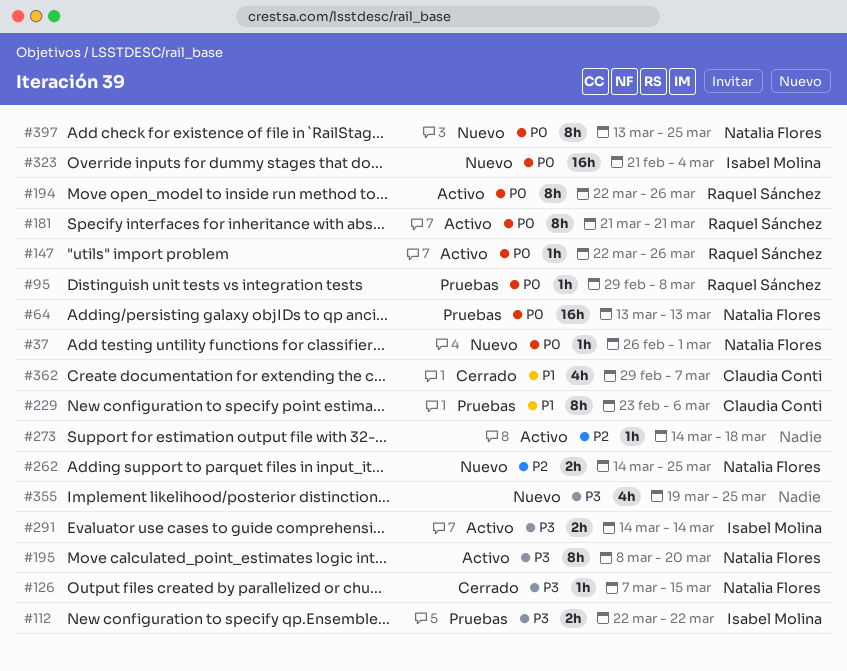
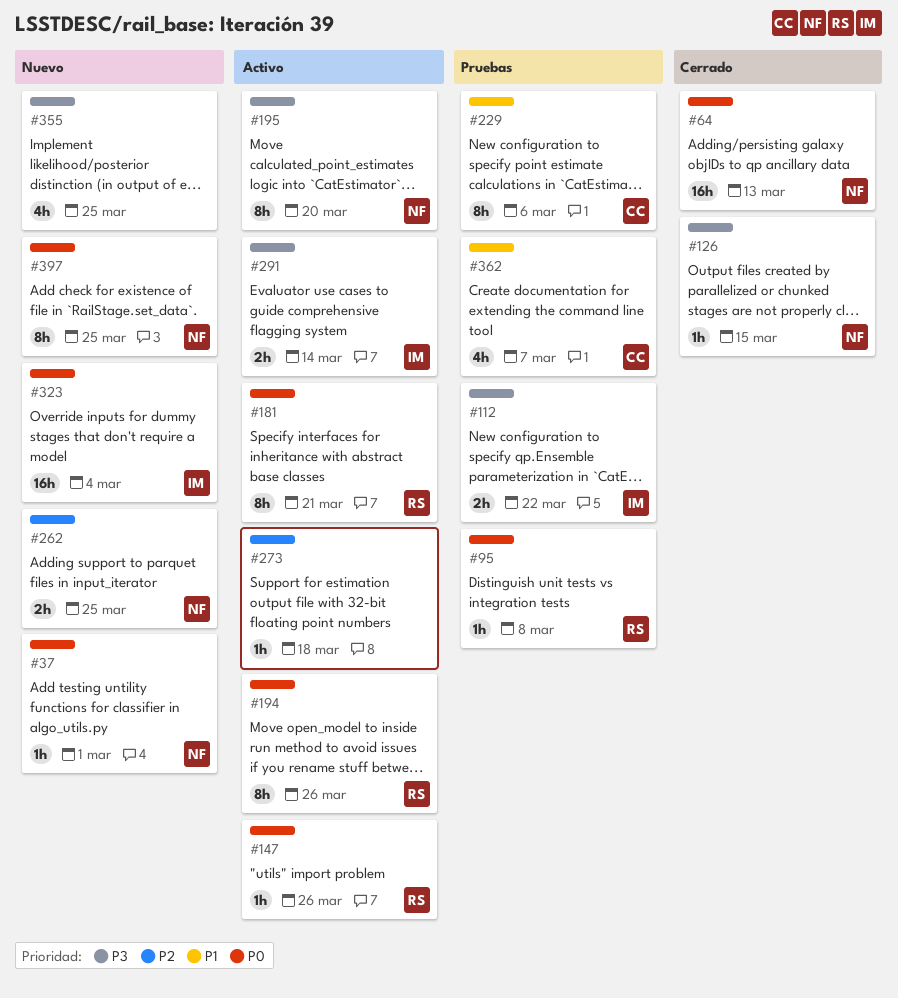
#64, status: Pruebas -> Cerrado
#362, status: Cerrado -> Pruebas

